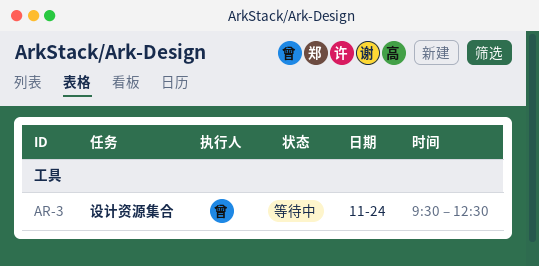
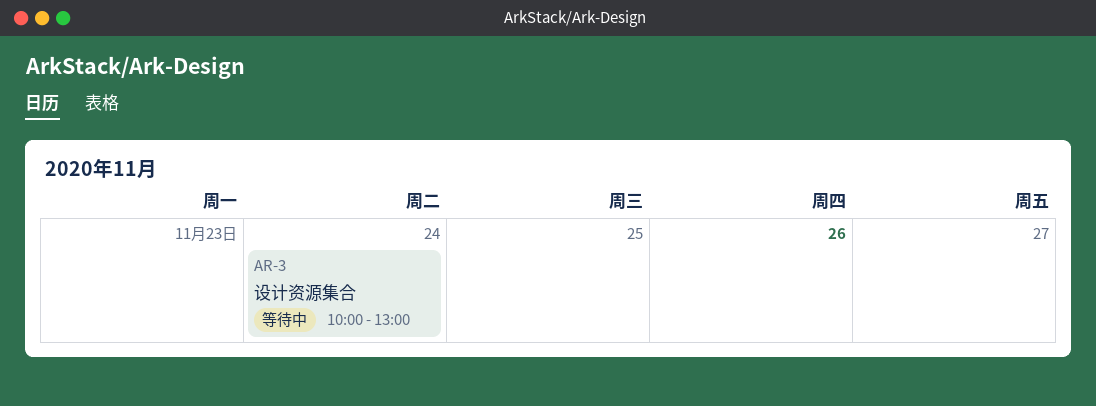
AR-3, begins: 09:30 -> 10:00
AR-3, ends: 12:30 -> 13:00

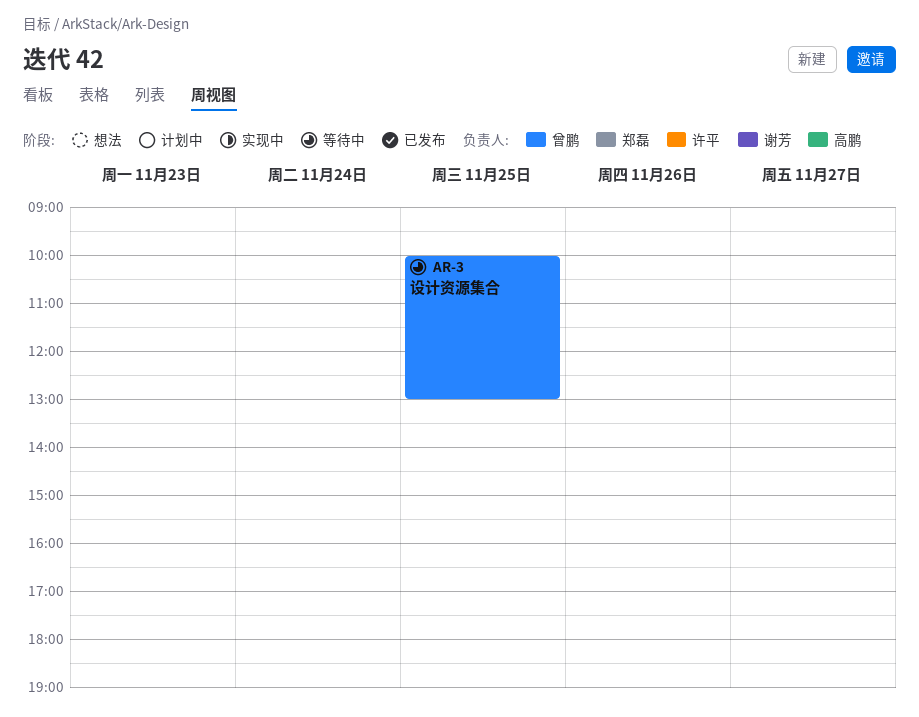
AR-3, day: Nov 24 -> Nov 25

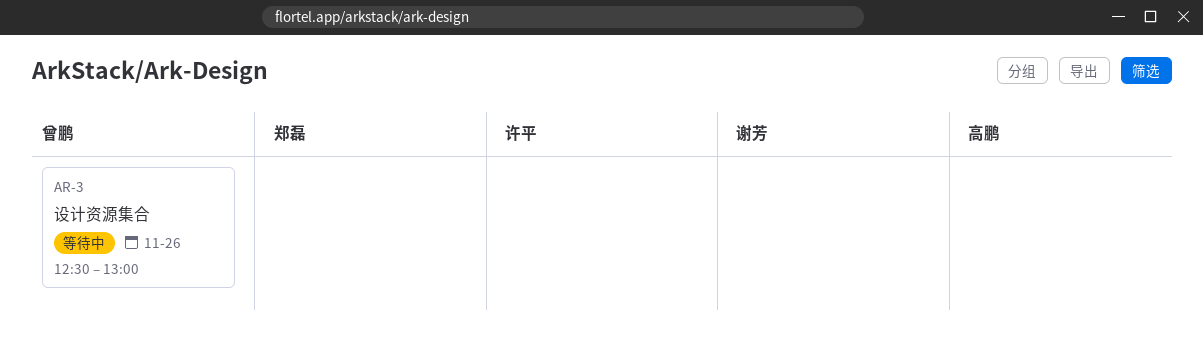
AR-3, day: Nov 25 -> Nov 26
AR-3, begins: 10:00 -> 12:30

